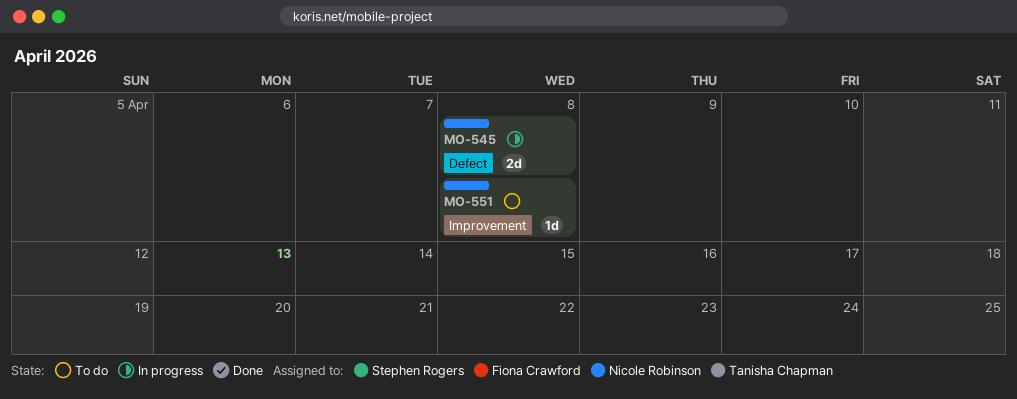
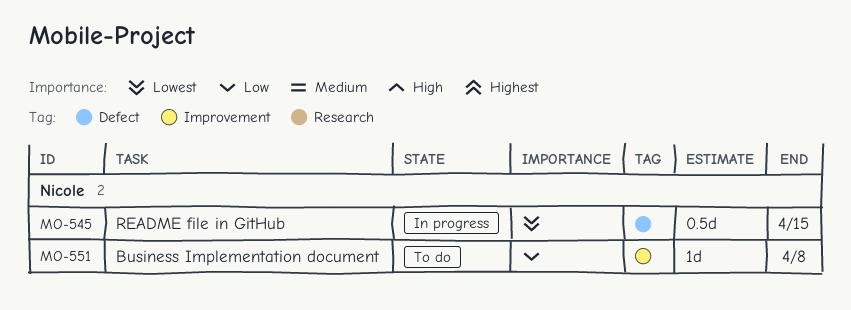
MO-545, estimate: 2d -> 0.5d
MO-545, due: Apr 8 -> Apr 15

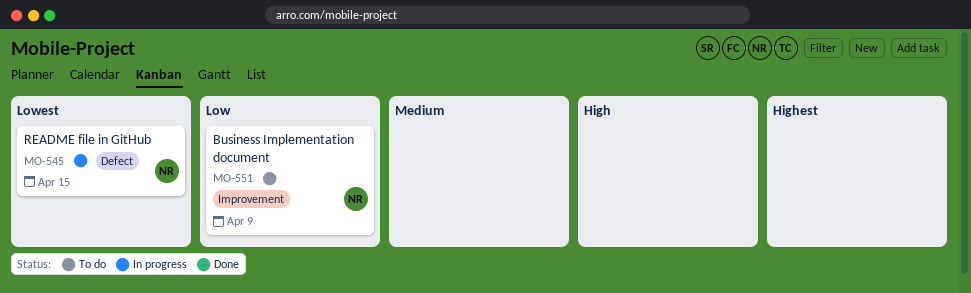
MO-551, due: Apr 8 -> Apr 9

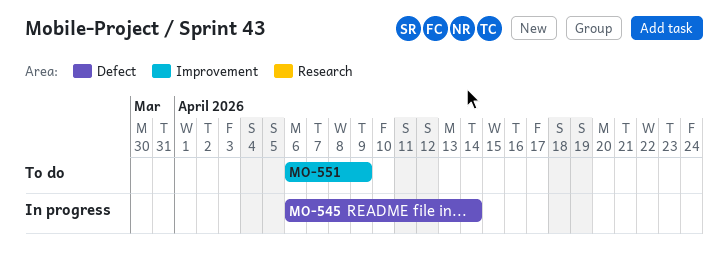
MO-545, due: Apr 15 -> Apr 14

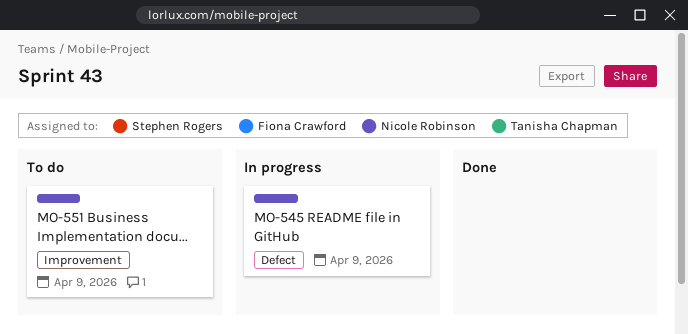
MO-545, due: Apr 14 -> Apr 9

